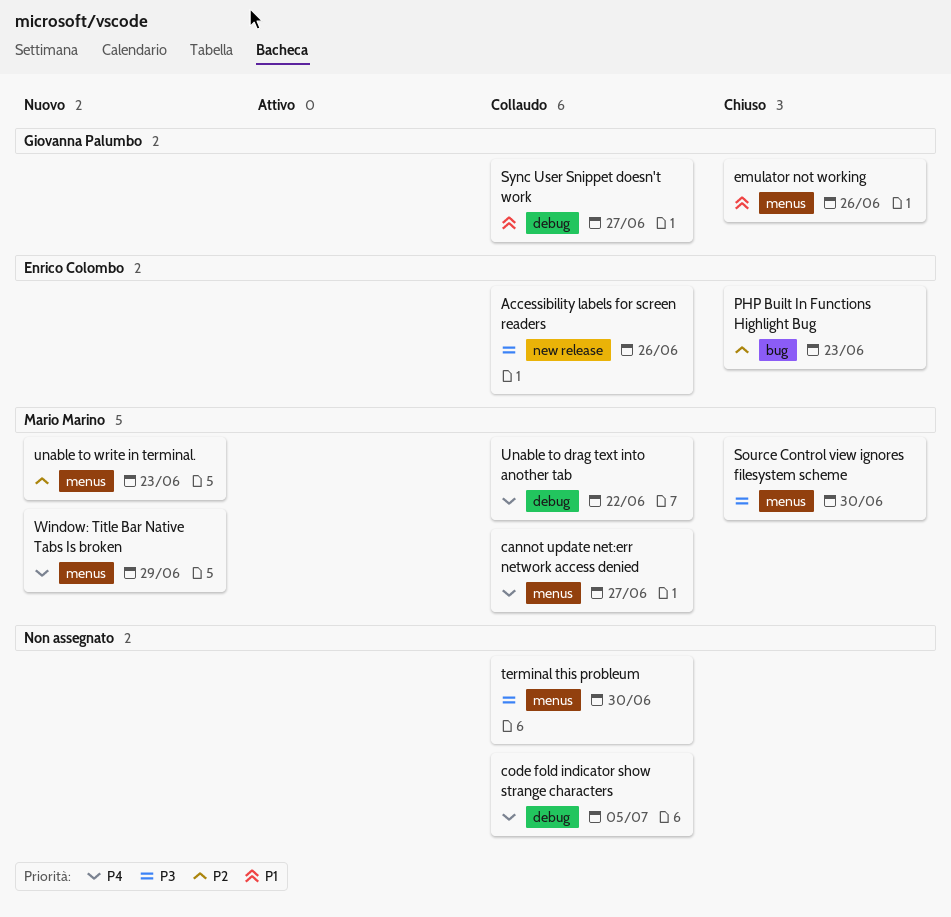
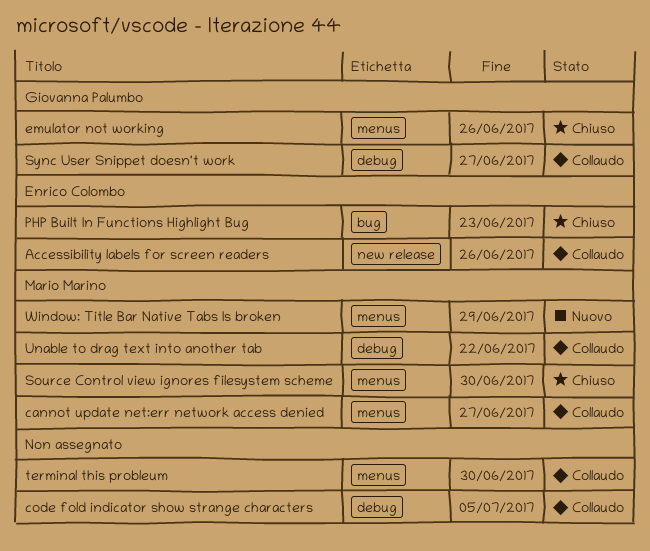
unable to write in terminal.: present -> none

